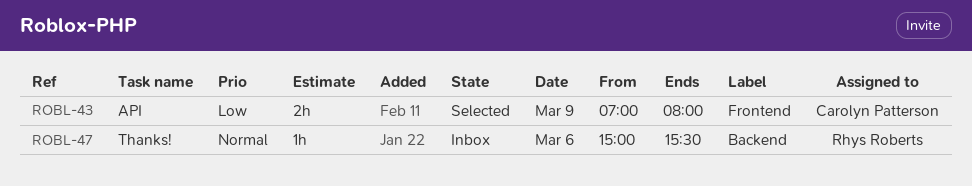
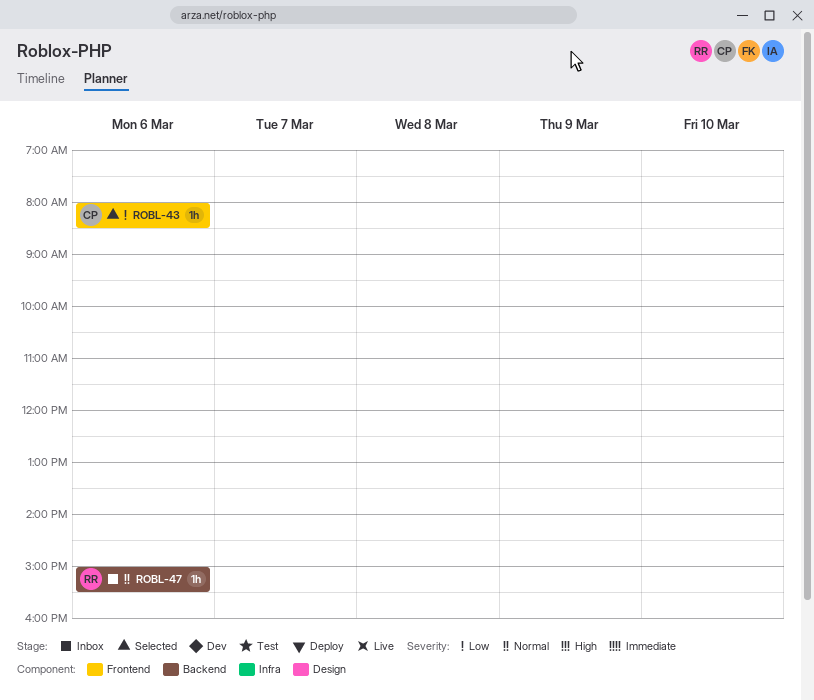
ROBL-43, estimate: 2h -> 1h
ROBL-43, day: Mar 9 -> Mar 6
ROBL-43, begins: 07:00 -> 08:00
ROBL-43, ends: 08:00 -> 08:30

